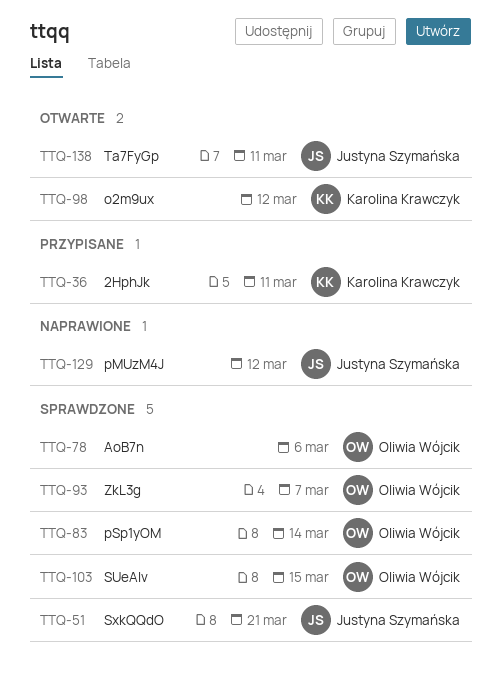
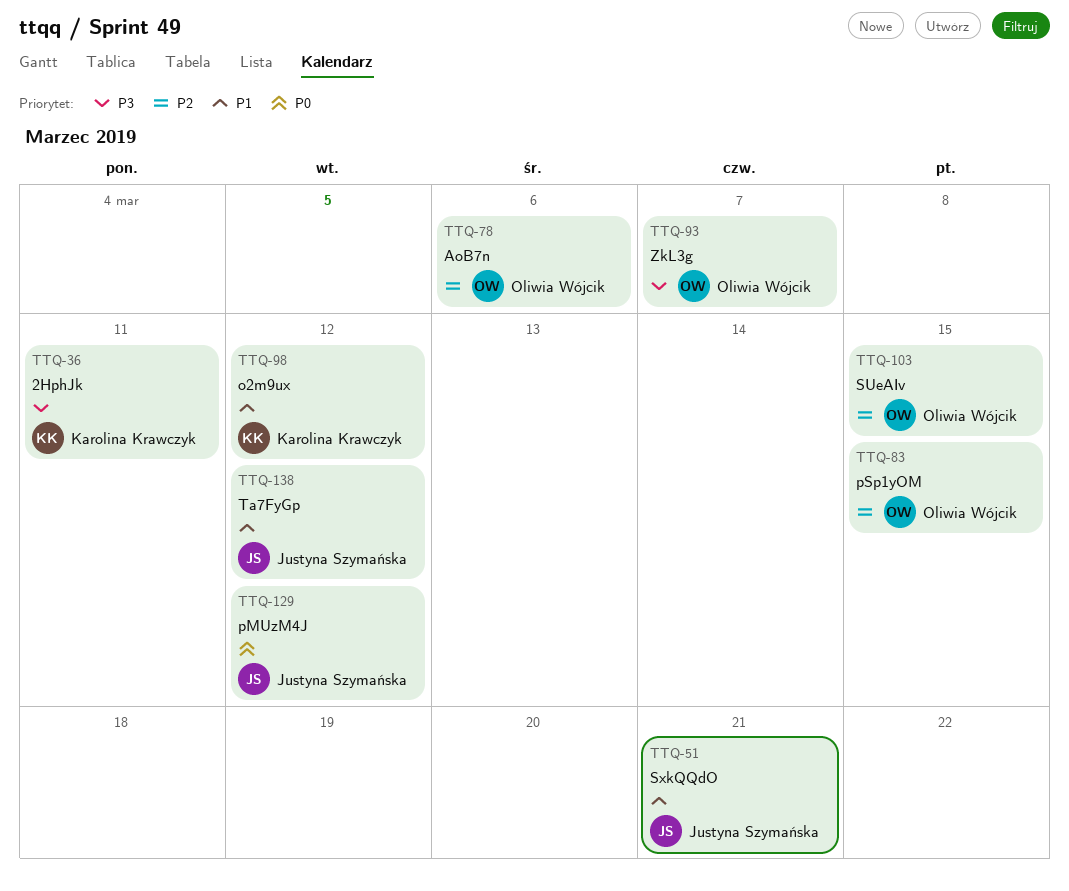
TTQ-83, due: Mar 14 -> Mar 15
TTQ-138, due: Mar 11 -> Mar 12

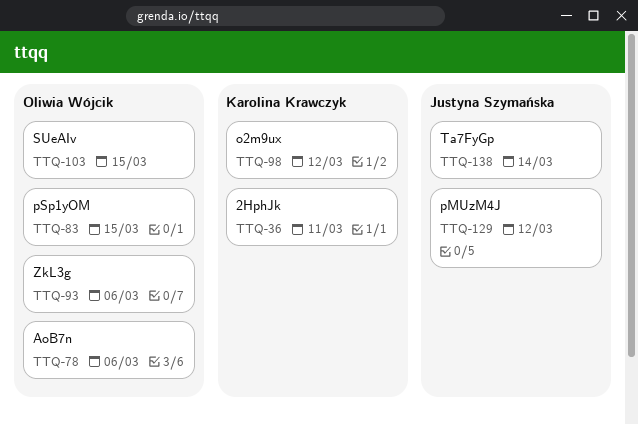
TTQ-51: present -> none
TTQ-93, due: Mar 7 -> Mar 6
TTQ-138, due: Mar 12 -> Mar 14

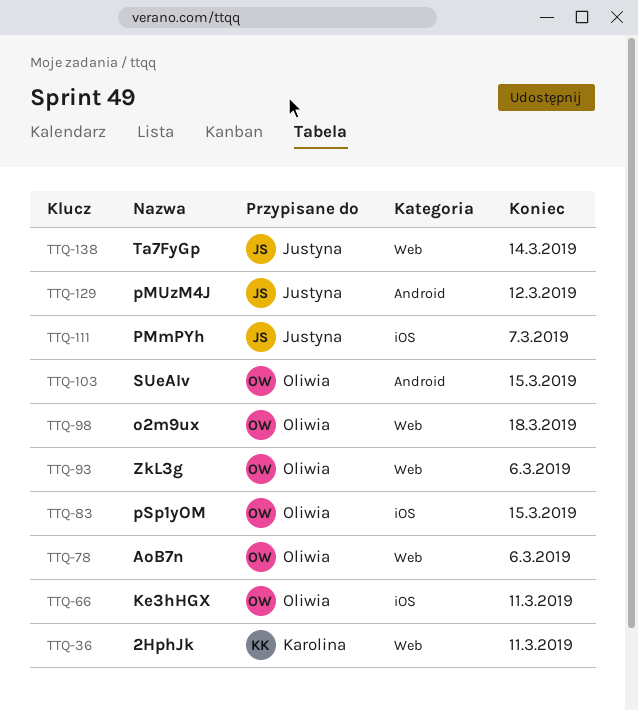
TTQ-66: none -> present
TTQ-98, owner: Karolina Krawczyk -> Oliwia Wójcik
TTQ-98, due: Mar 12 -> Mar 18
TTQ-111: none -> present

